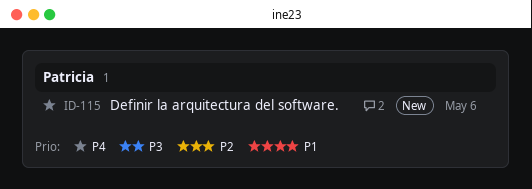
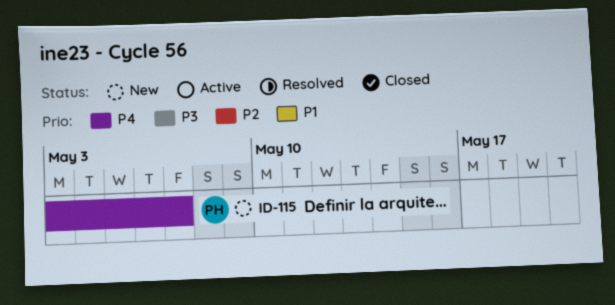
ID-115, due: May 6 -> May 7

